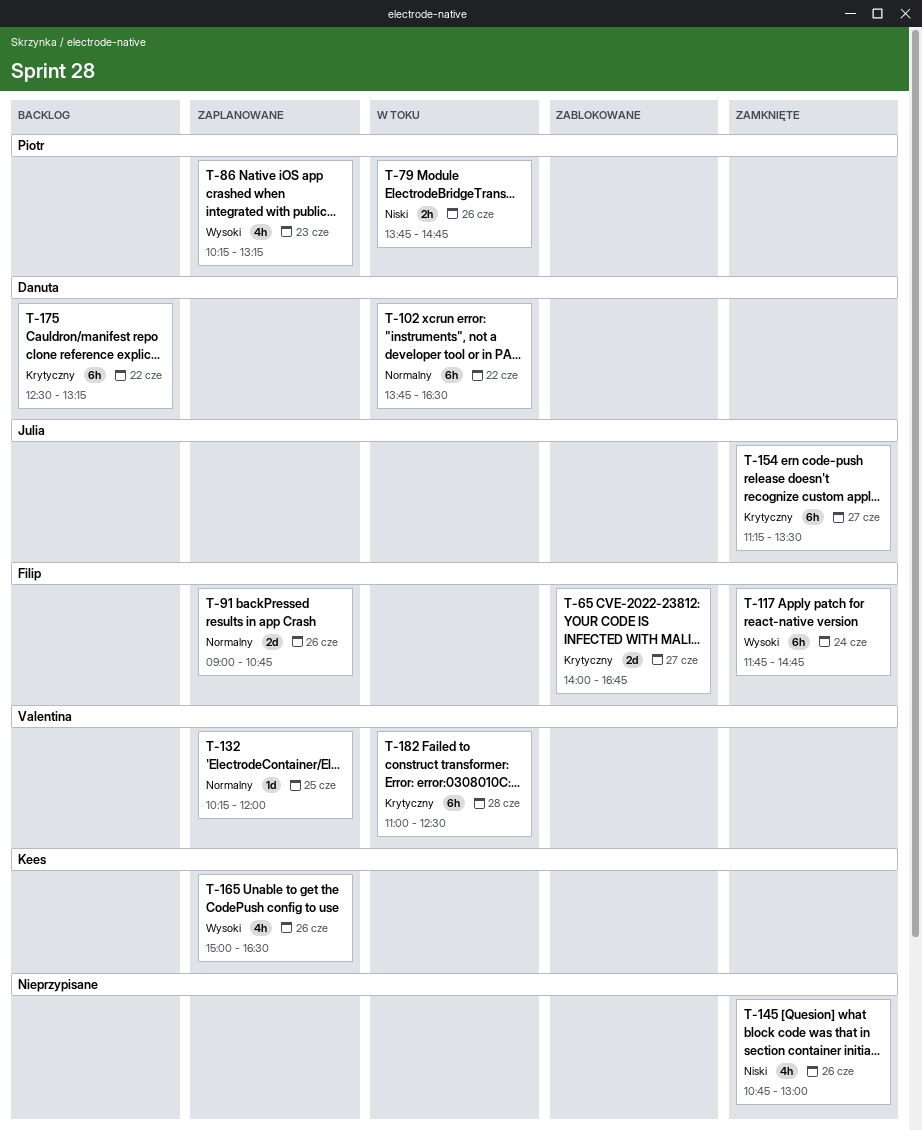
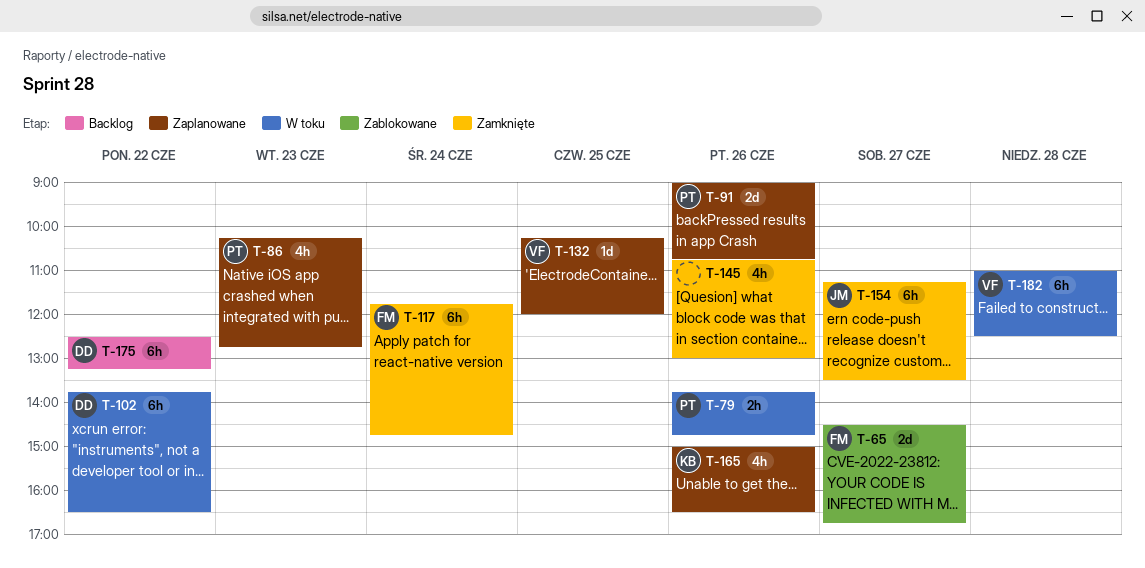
T-65, begins: 14:00 -> 14:30
T-86, ends: 13:15 -> 12:45
T-91, owner: Filip -> Piotr

